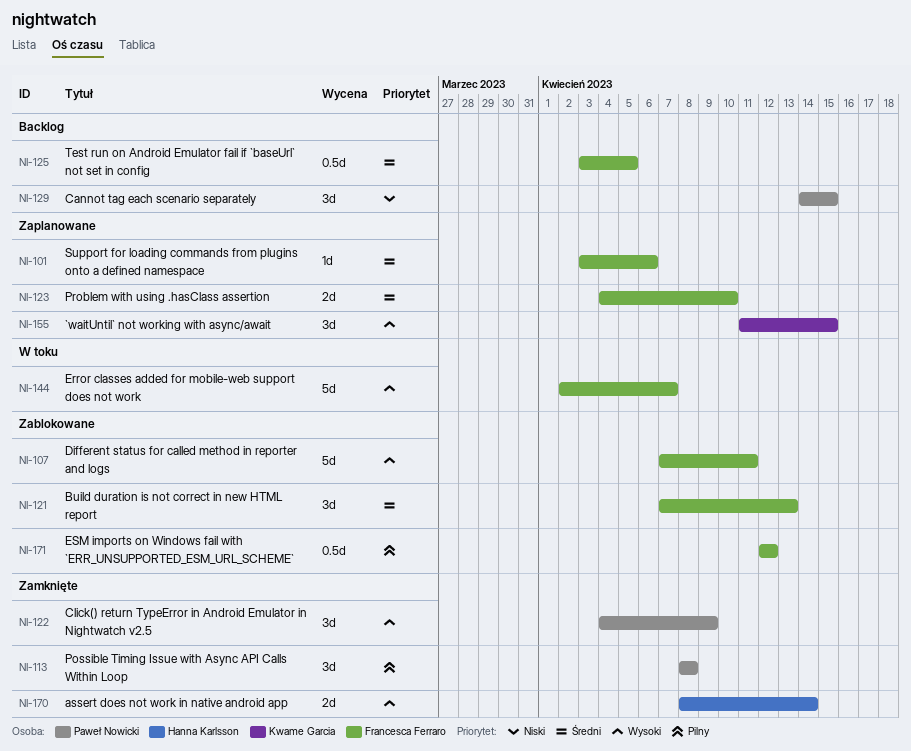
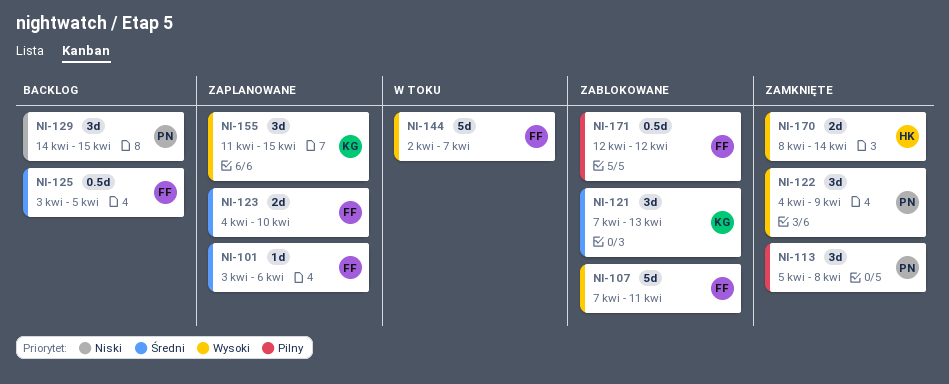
NI-113, start: Apr 8 -> Apr 5
NI-121, owner: Francesca Ferraro -> Kwame Garcia

